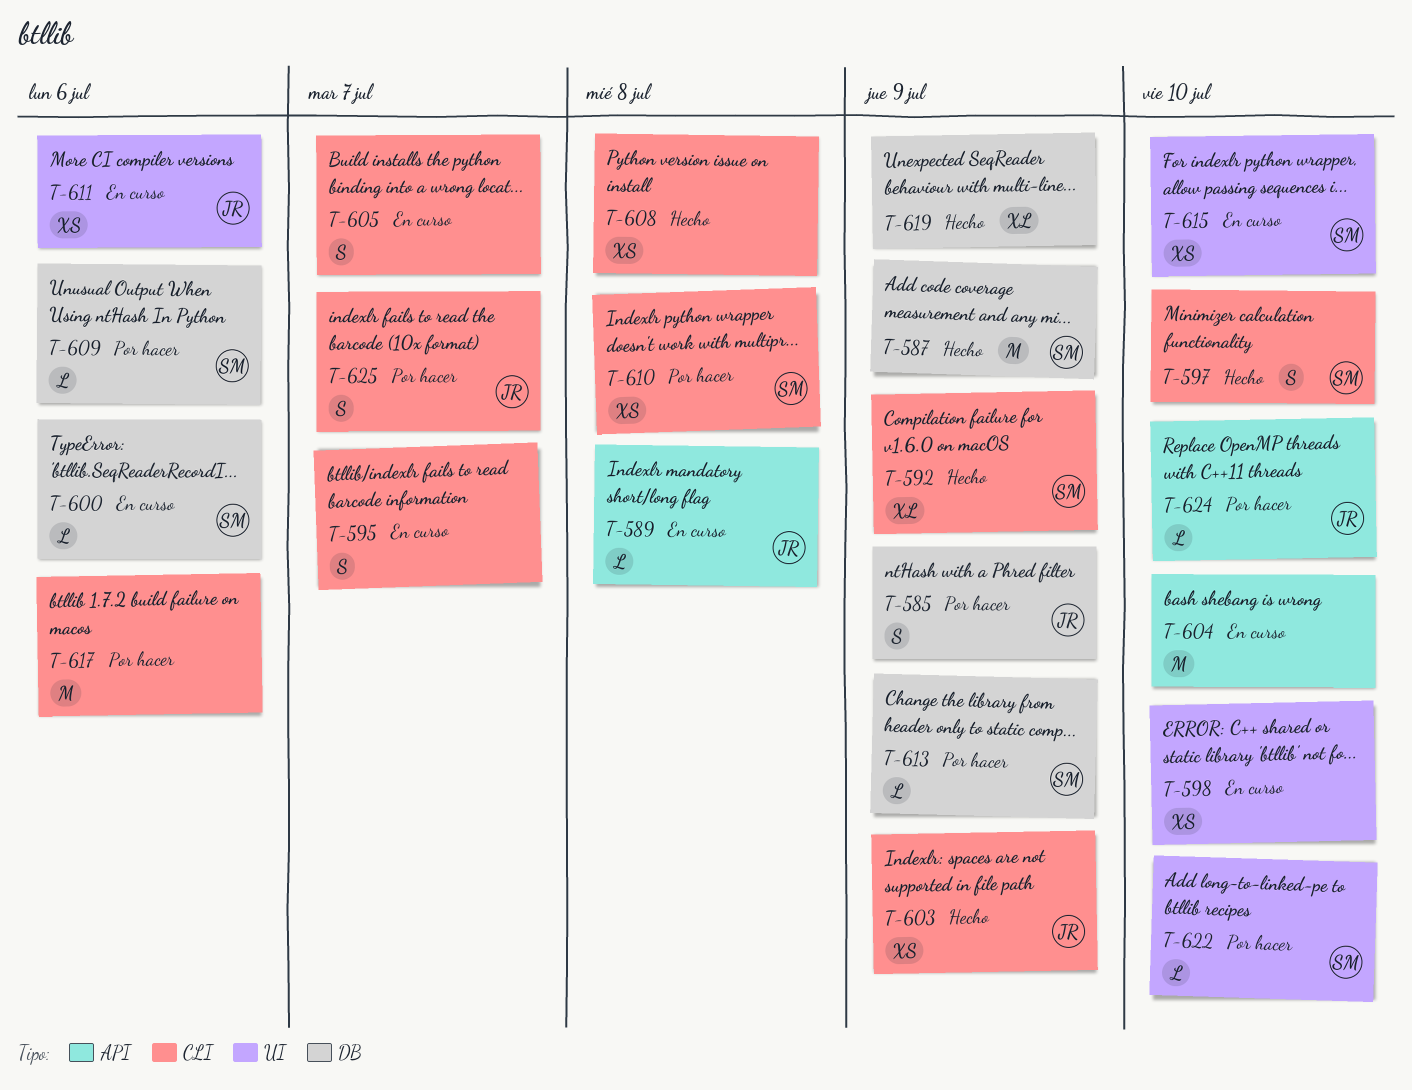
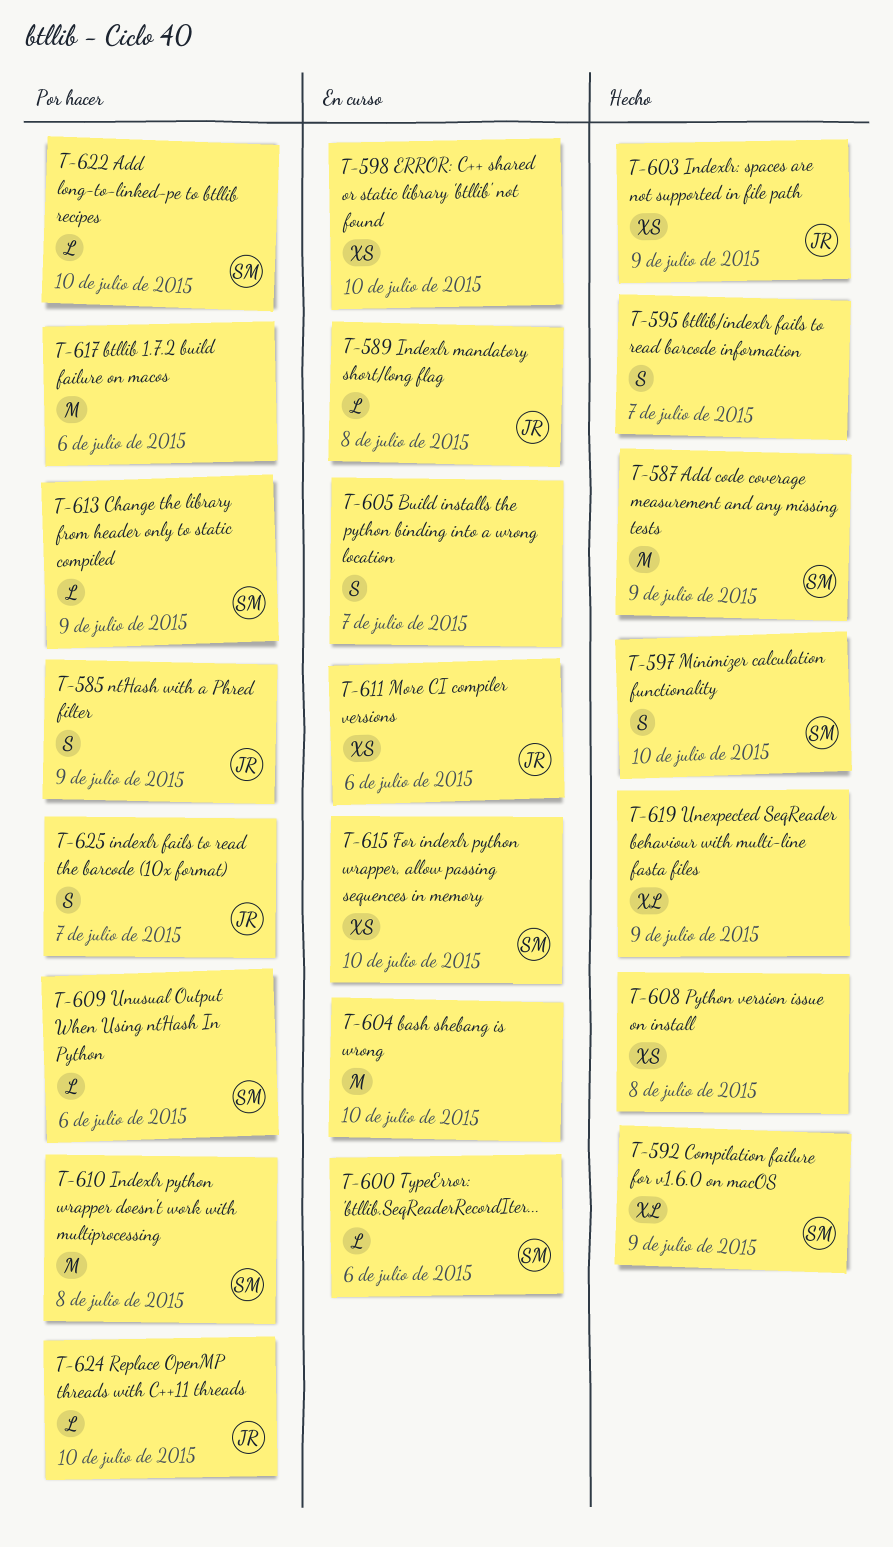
T-595, status: En curso -> Hecho
T-610, estimate: XS -> M

